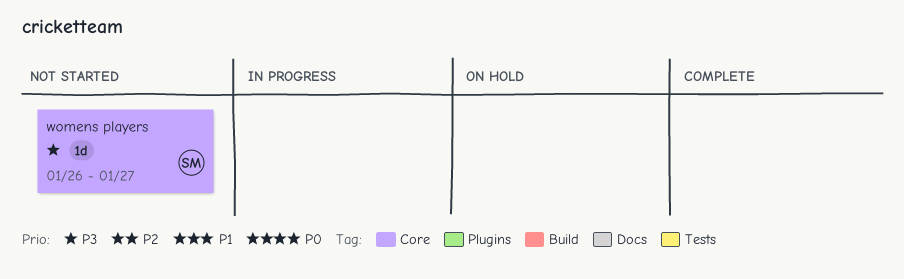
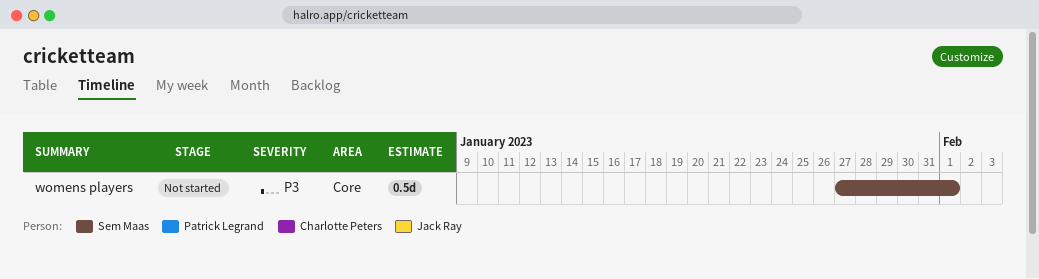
womens players, estimate: 1d -> 0.5d
womens players, start: Jan 26 -> Jan 27
womens players, due: Jan 27 -> Feb 1

